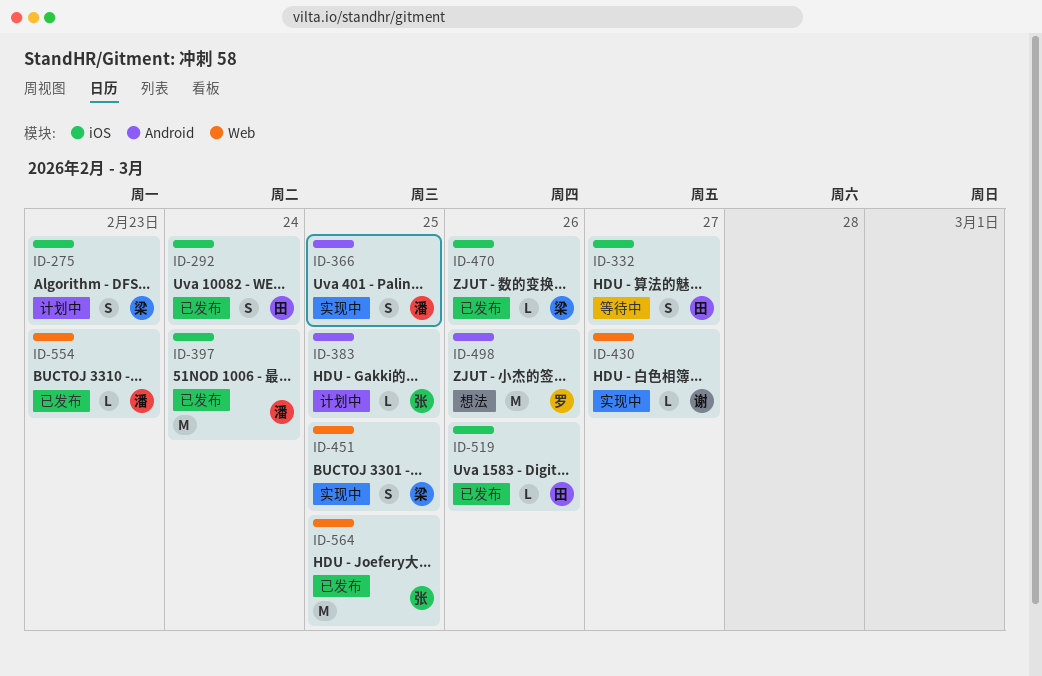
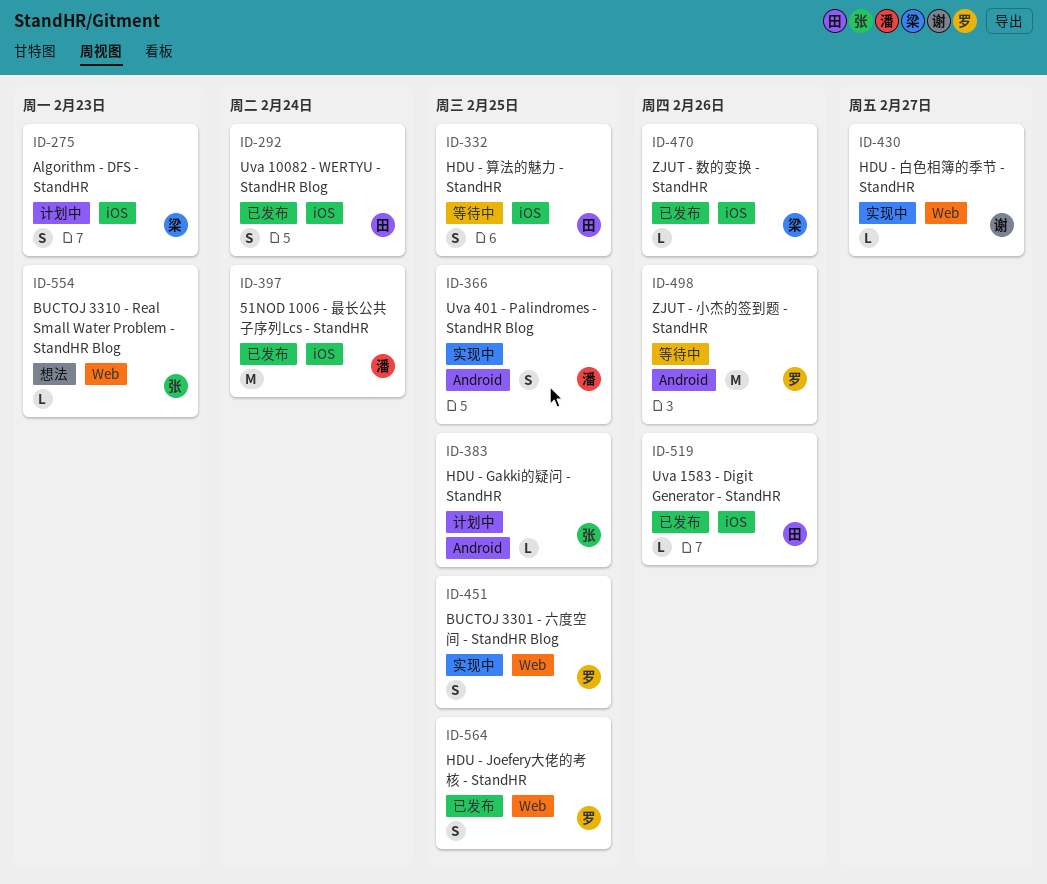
ID-332, due: Feb 27 -> Feb 25
ID-451, owner: 梁 -> 罗
ID-498, status: 想法 -> 等待中
ID-554, status: 已发布 -> 想法
ID-554, owner: 潘 -> 张
ID-564, owner: 张 -> 罗
ID-564, estimate: M -> S

